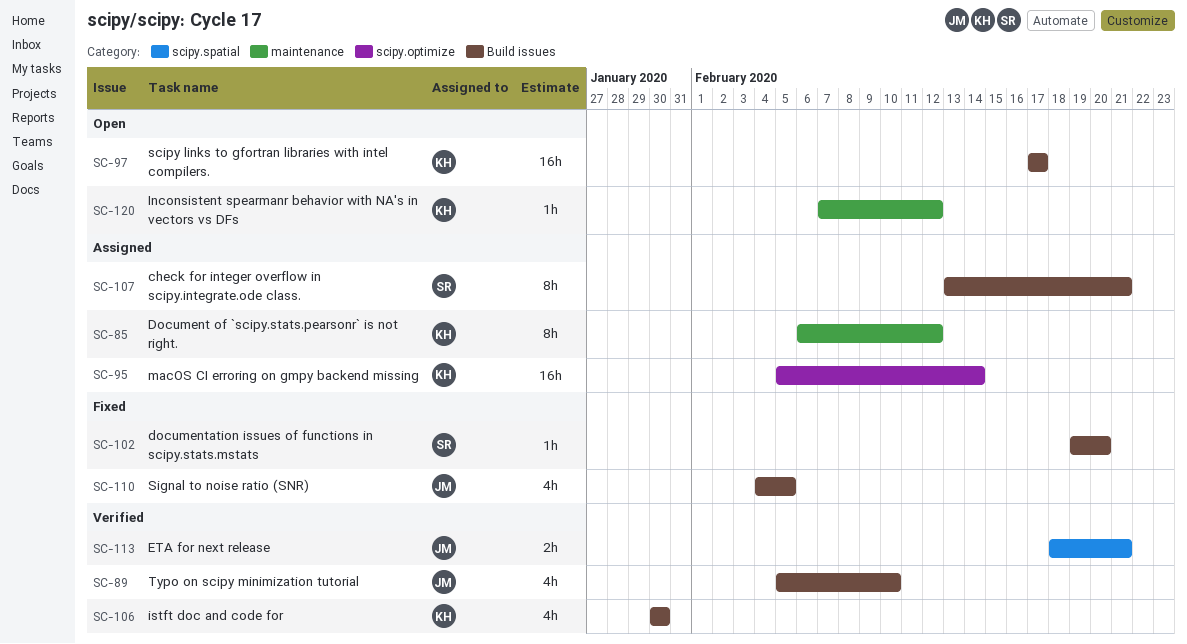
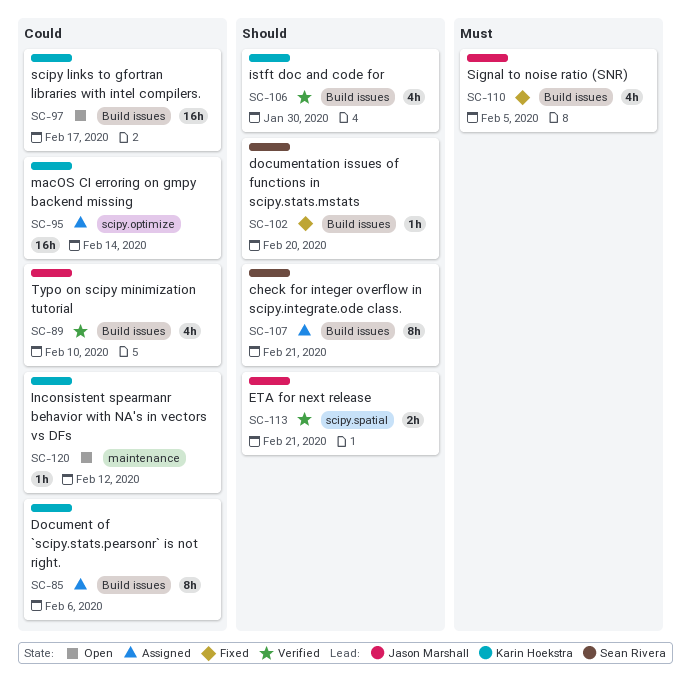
SC-85, label: maintenance -> Build issues
SC-85, due: Feb 12 -> Feb 6

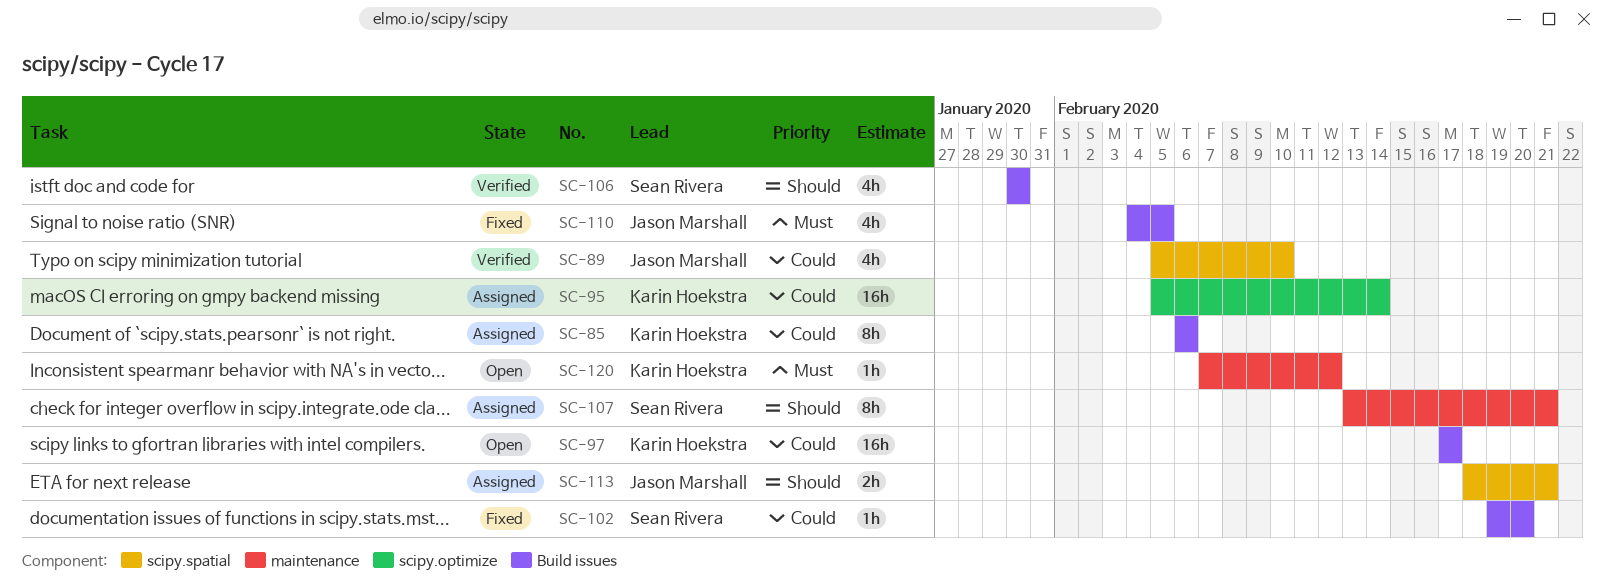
SC-89, label: Build issues -> scipy.spatial
SC-102, priority: Should -> Could
SC-106, owner: Karin Hoekstra -> Sean Rivera
SC-107, label: Build issues -> maintenance
SC-113, status: Verified -> Assigned
SC-120, priority: Could -> Must

